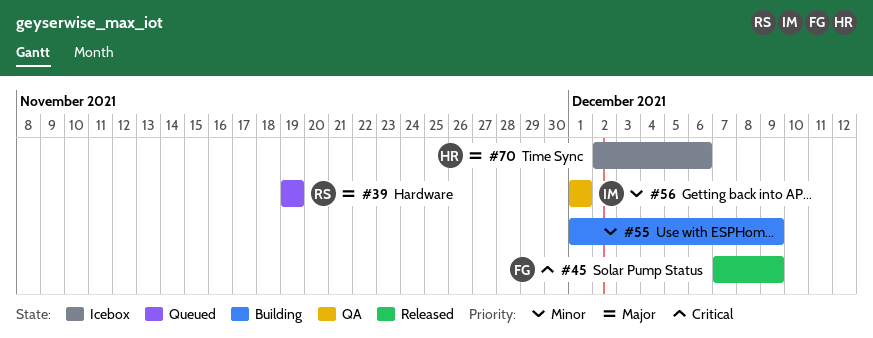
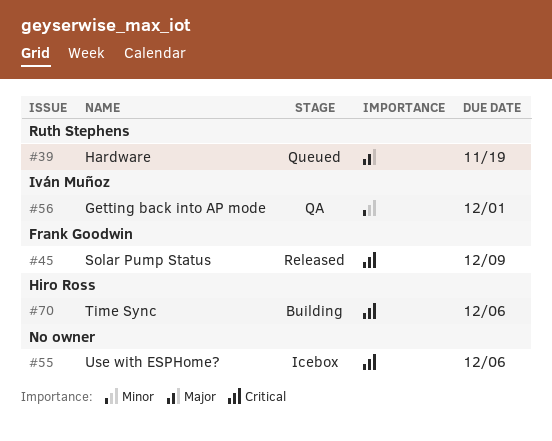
#55, status: Building -> Icebox
#55, priority: Minor -> Critical
#55, due: Dec 9 -> Dec 6
#70, status: Icebox -> Building
#70, priority: Major -> Critical

